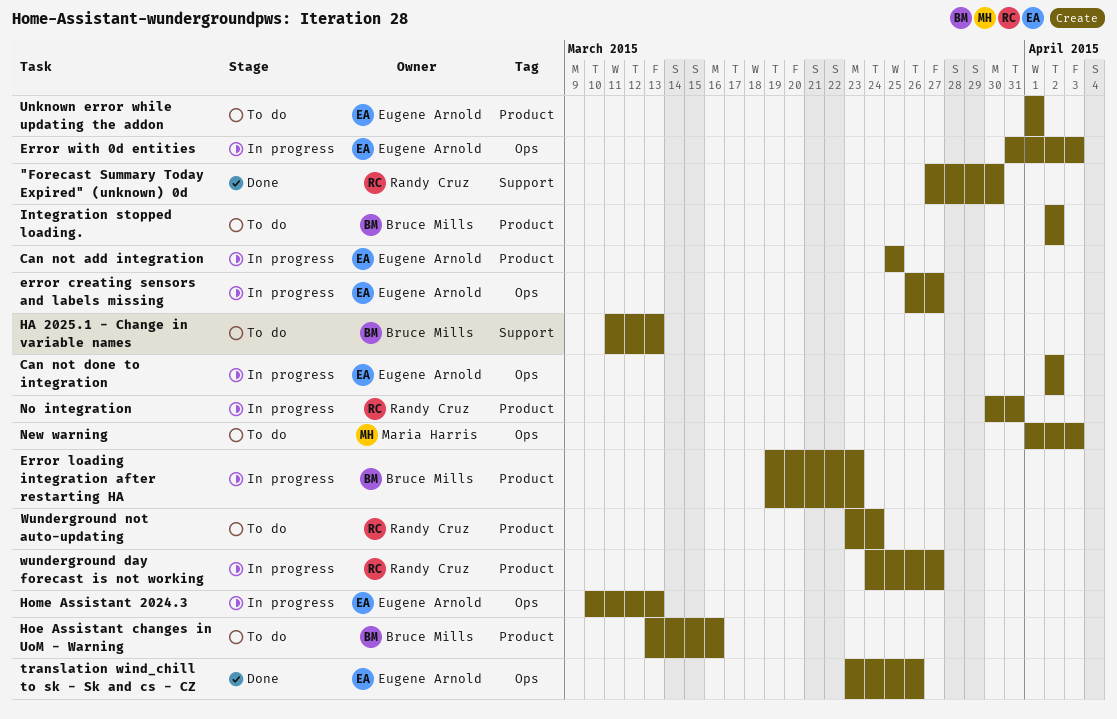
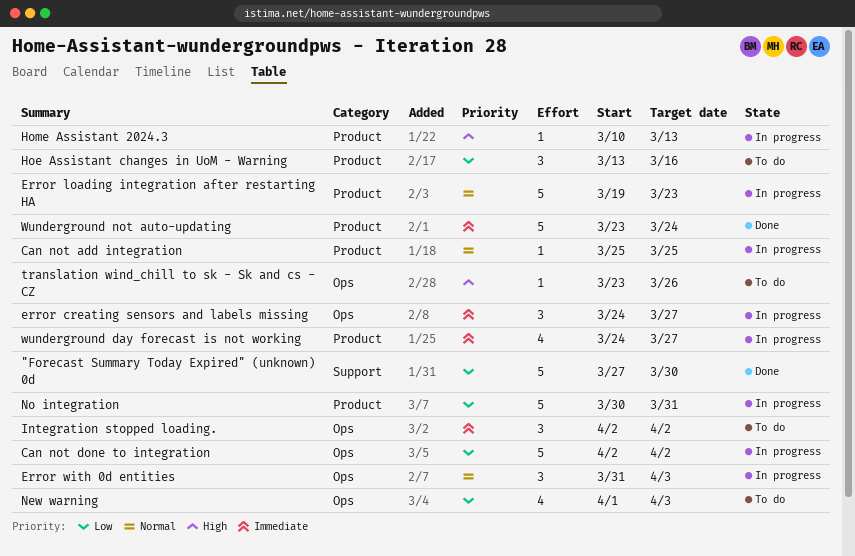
error creating sensors and labels missing, start: Mar 26 -> Mar 24
HA 2025.1 - Change in variable names: present -> none
Home Assistant 2024.3, label: Ops -> Product
Integration stopped loading., label: Product -> Ops
translation wind_chill to sk - Sk and cs - CZ, status: Done -> To do
Unknown error while updating the addon: present -> none
Wunderground not auto-updating, status: To do -> Done

